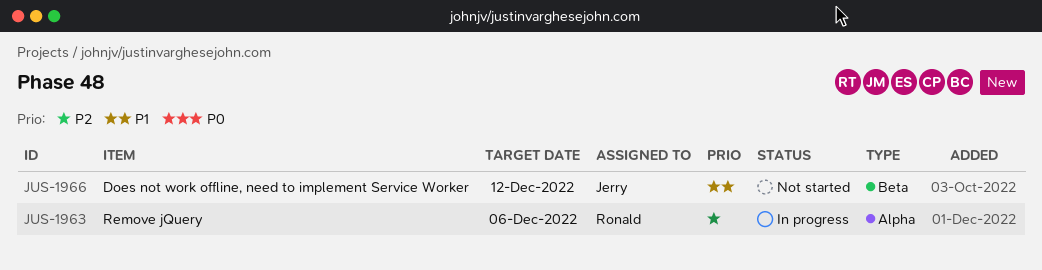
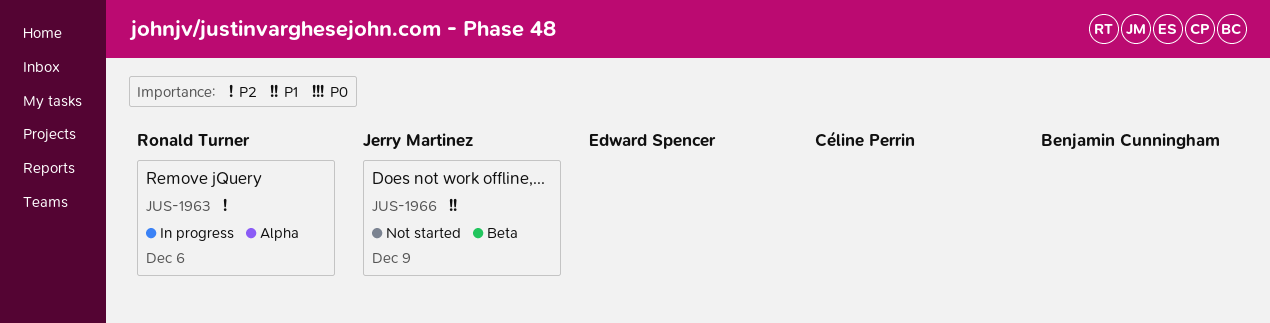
JUS-1966, due: Dec 12 -> Dec 9

